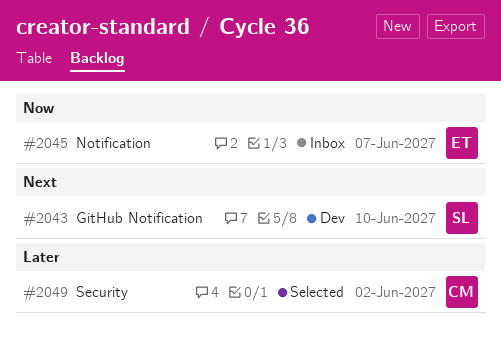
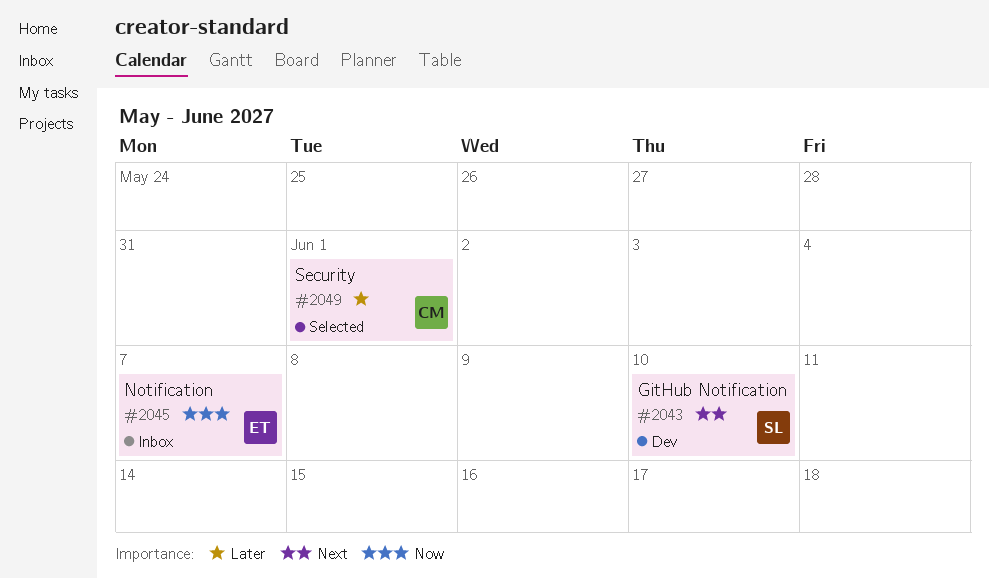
#2049, due: Jun 2 -> Jun 1

